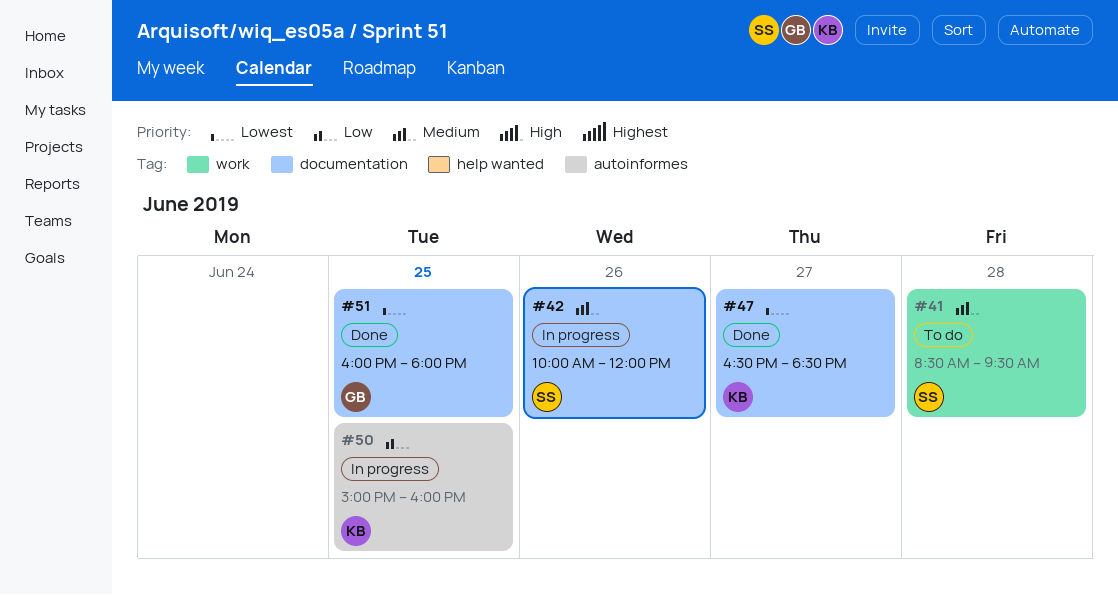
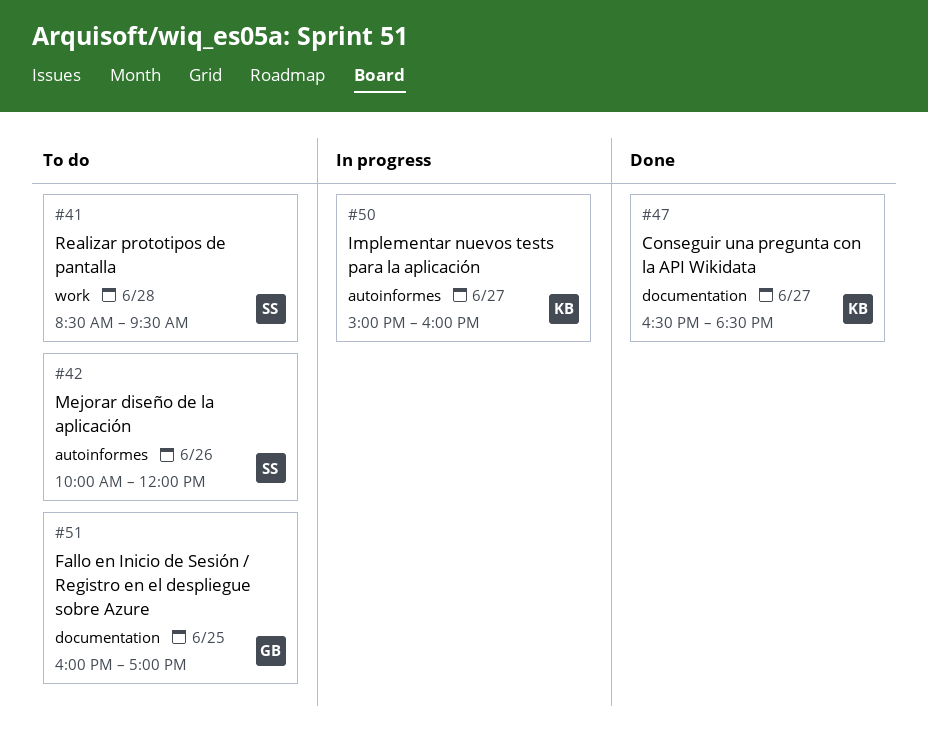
#42, status: In progress -> To do
#42, label: documentation -> autoinformes
#50, day: Jun 25 -> Jun 27
#51, status: Done -> To do
#51, ends: 18:00 -> 17:00

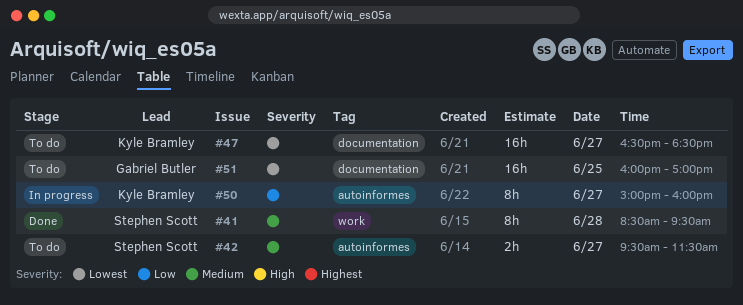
#41, status: To do -> Done
#42, day: Jun 26 -> Jun 27
#42, begins: 10:00 -> 09:30
#42, ends: 12:00 -> 11:30
#47, status: Done -> To do

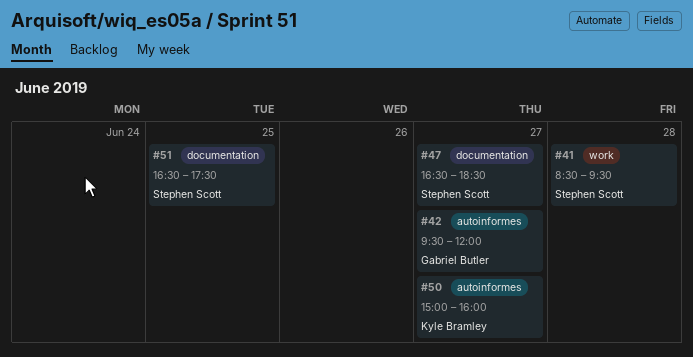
#42, owner: Stephen Scott -> Gabriel Butler
#42, ends: 11:30 -> 12:00
#47, owner: Kyle Bramley -> Stephen Scott
#51, owner: Gabriel Butler -> Stephen Scott
#51, begins: 16:00 -> 16:30
#51, ends: 17:00 -> 17:30

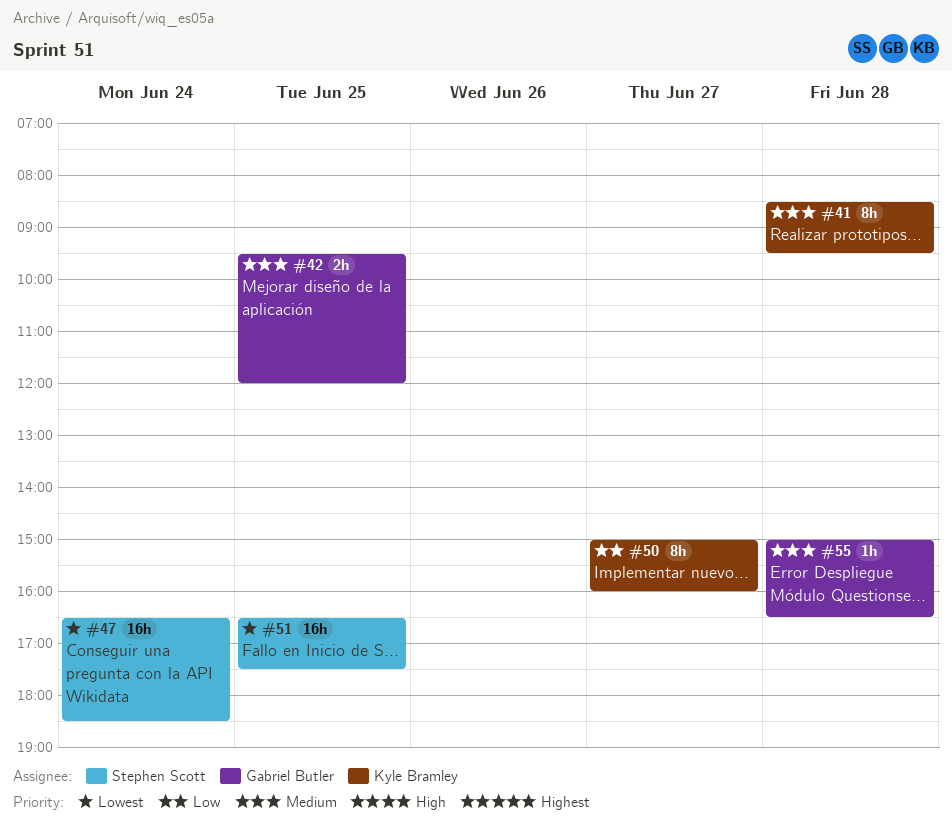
#41, owner: Stephen Scott -> Kyle Bramley
#42, day: Jun 27 -> Jun 25
#47, day: Jun 27 -> Jun 24
#55: none -> present

